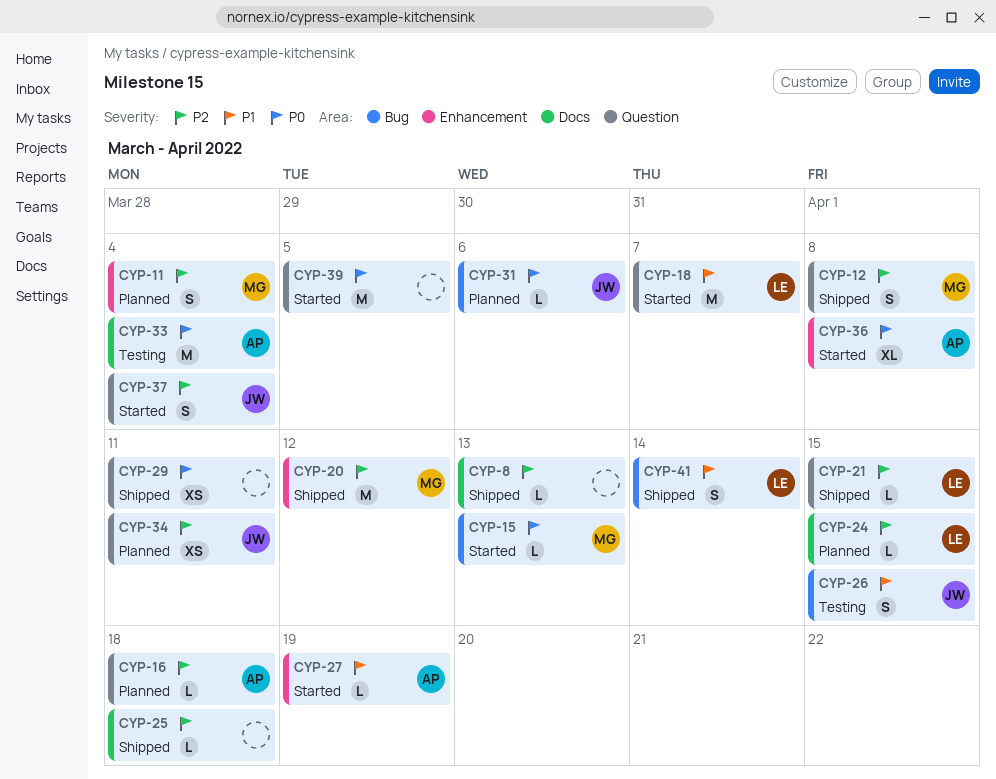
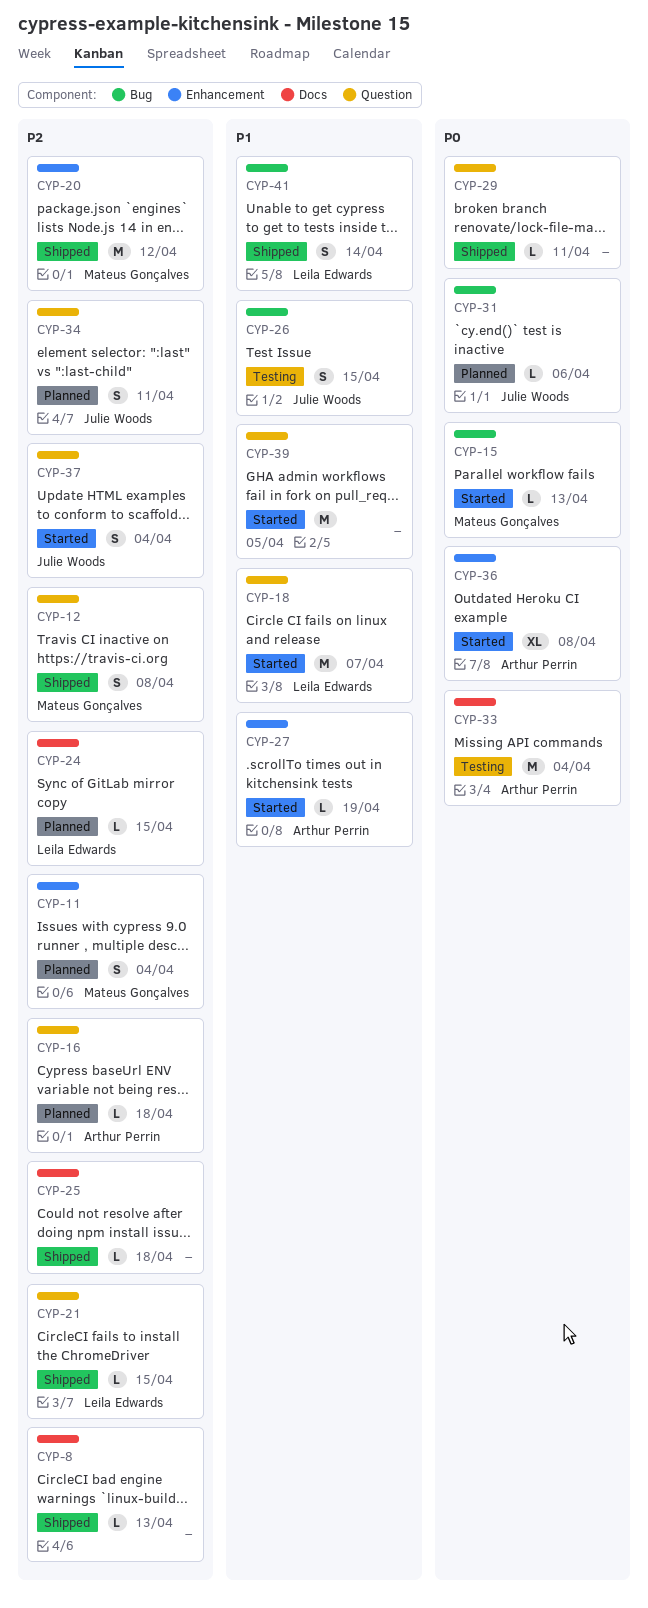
CYP-29, estimate: XS -> L
CYP-34, estimate: XS -> S
CYP-39, priority: P0 -> P1

